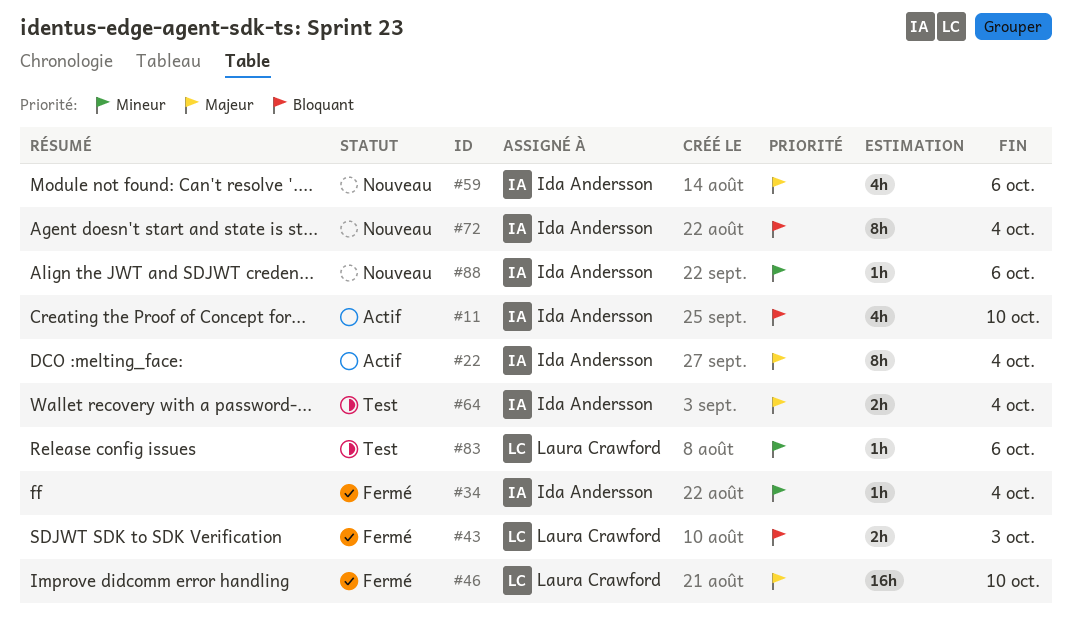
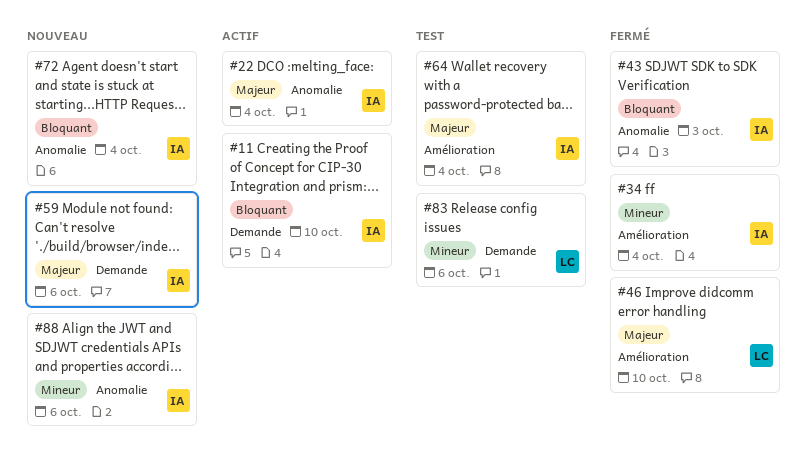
#43, owner: Laura Crawford -> Ida Andersson

